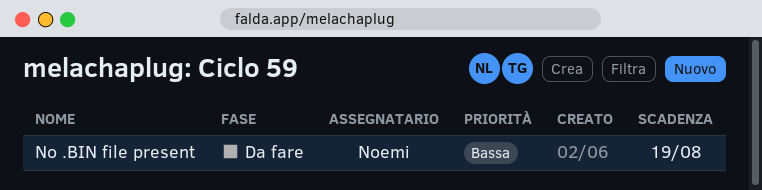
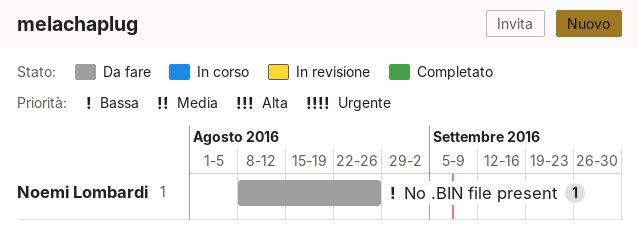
No .BIN file present, due: Aug 19 -> Aug 26

